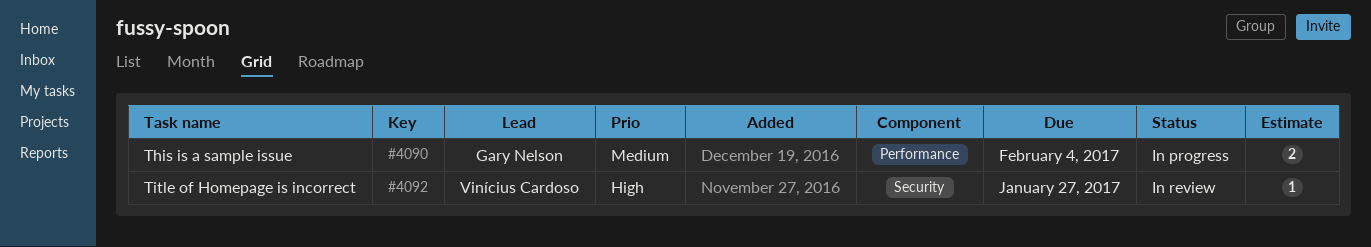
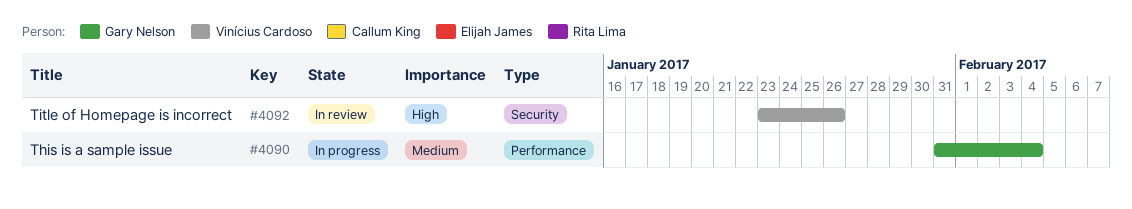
#4092, due: Jan 27 -> Jan 26

